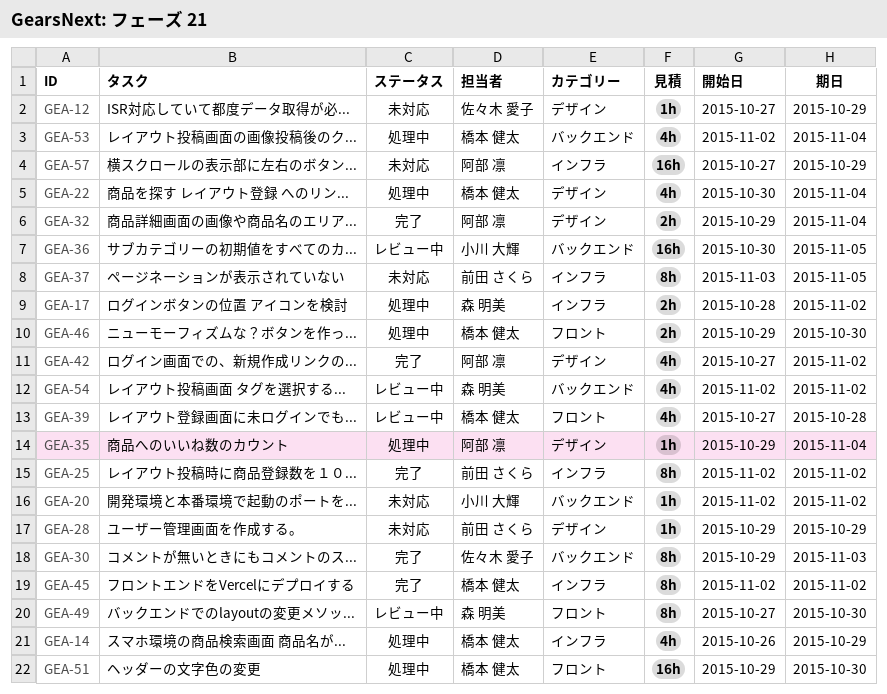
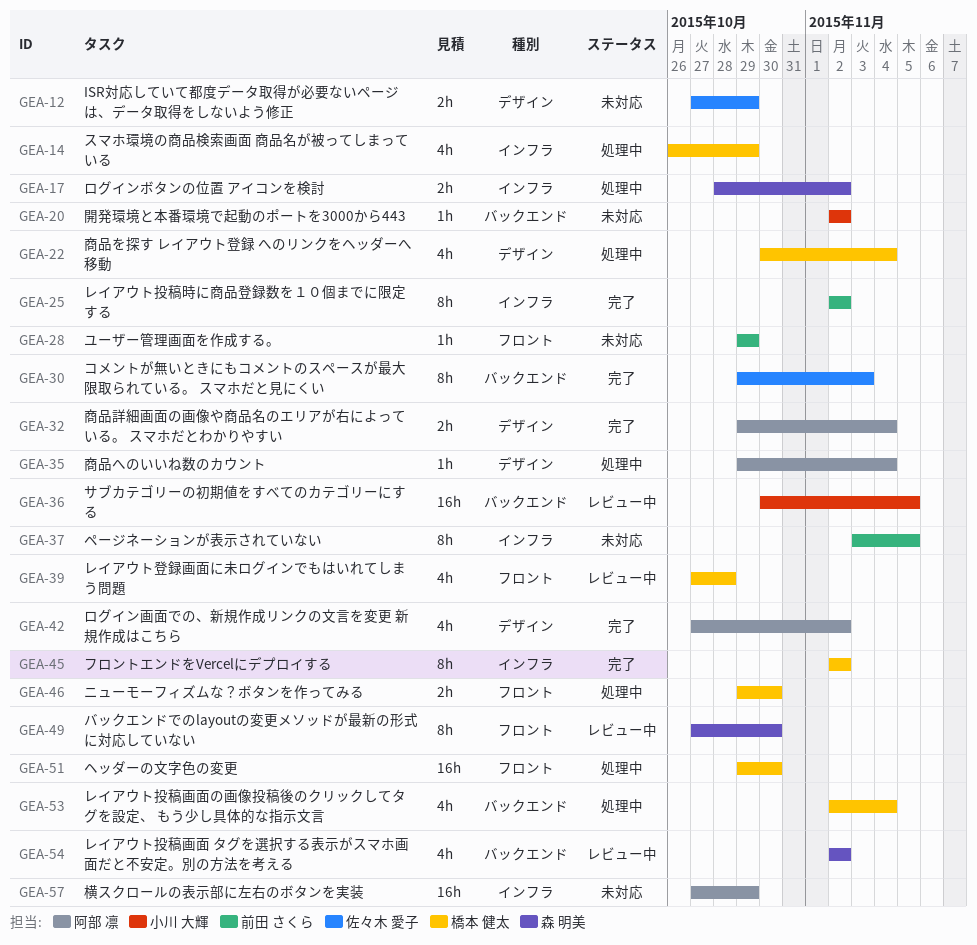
GEA-12, estimate: 1h -> 2h
GEA-28, label: デザイン -> フロント

